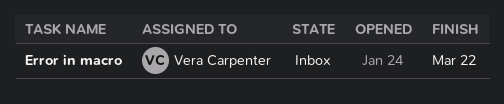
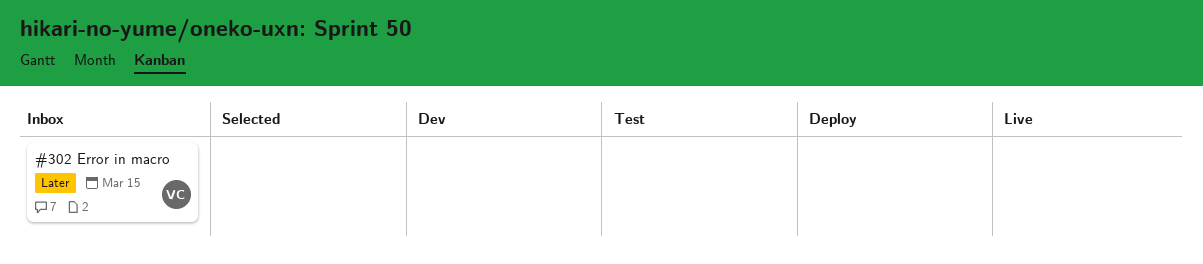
Error in macro, due: Mar 22 -> Mar 15

